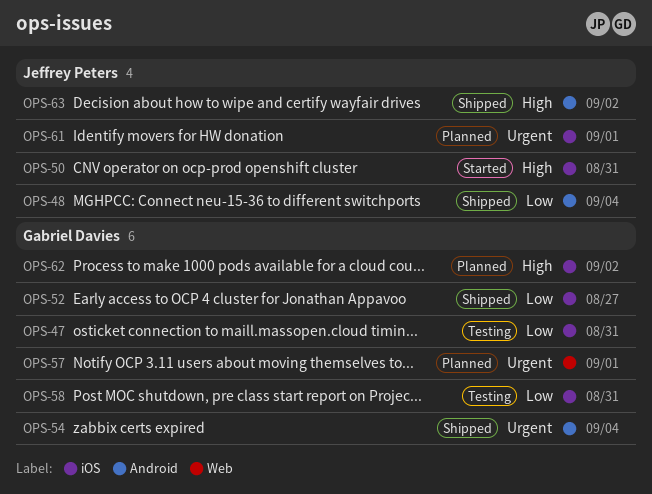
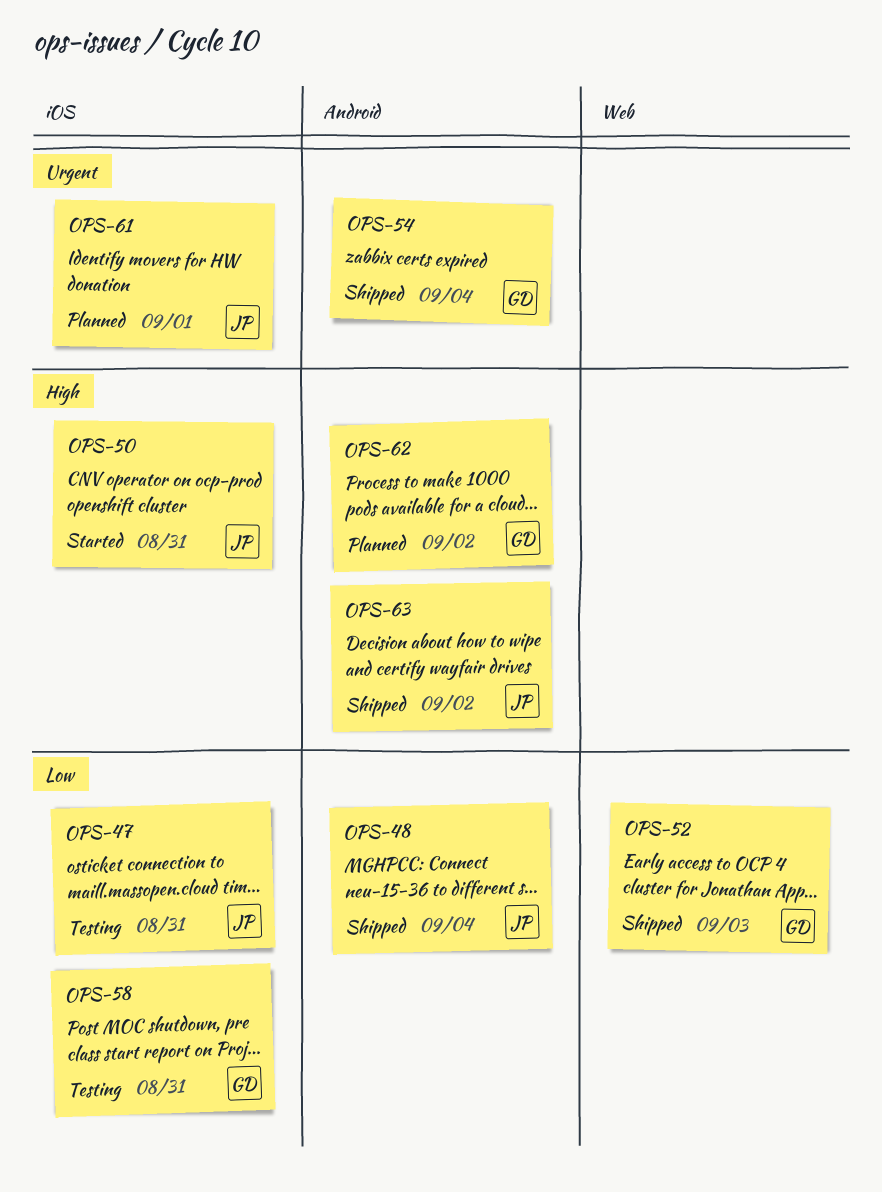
OPS-47, owner: Gabriel Davies -> Jeffrey Peters
OPS-52, label: iOS -> Web
OPS-52, due: Aug 27 -> Sep 3
OPS-57: present -> none
OPS-62, label: iOS -> Android

